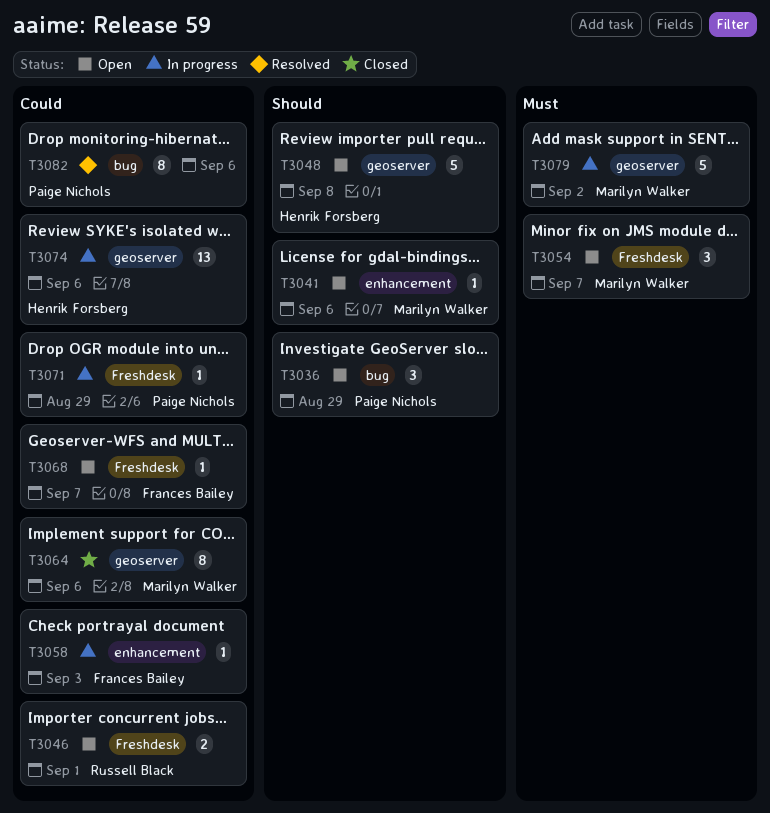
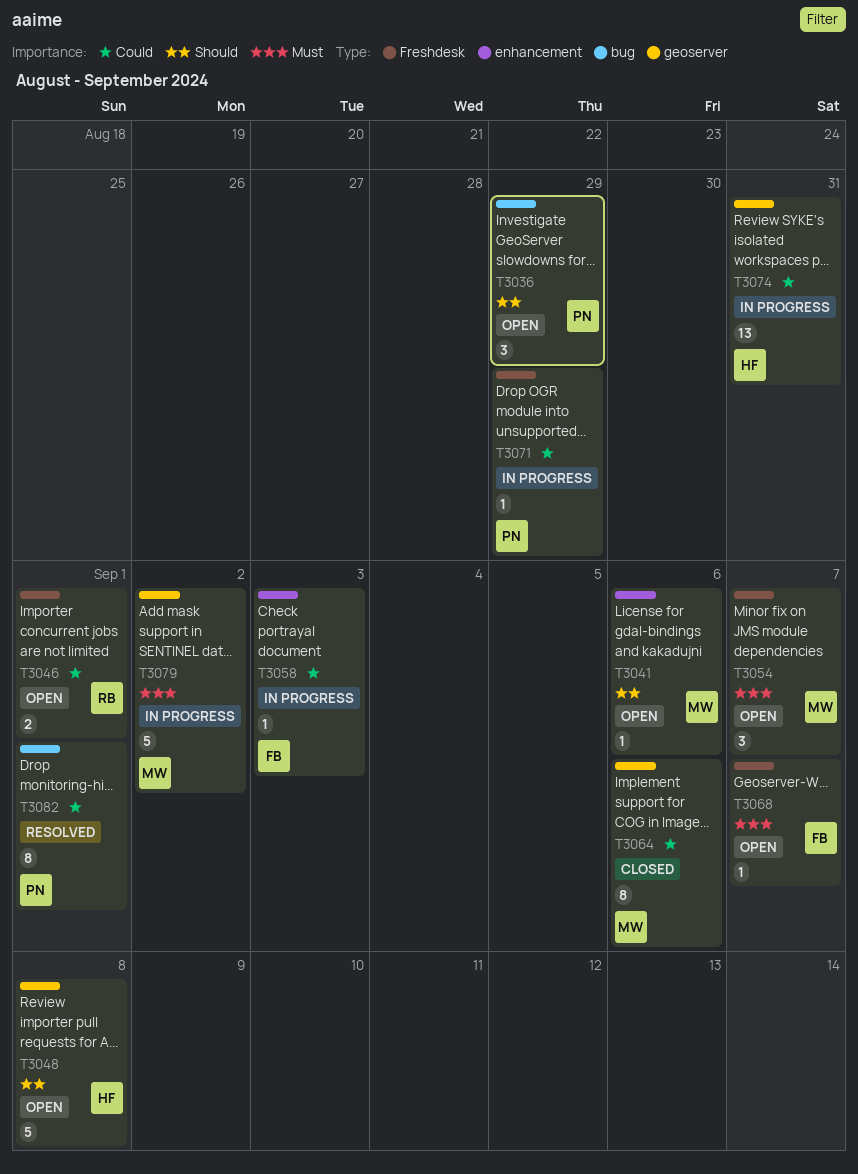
T3068, priority: Could -> Must
T3074, due: Sep 6 -> Aug 31
T3082, due: Sep 6 -> Sep 1

